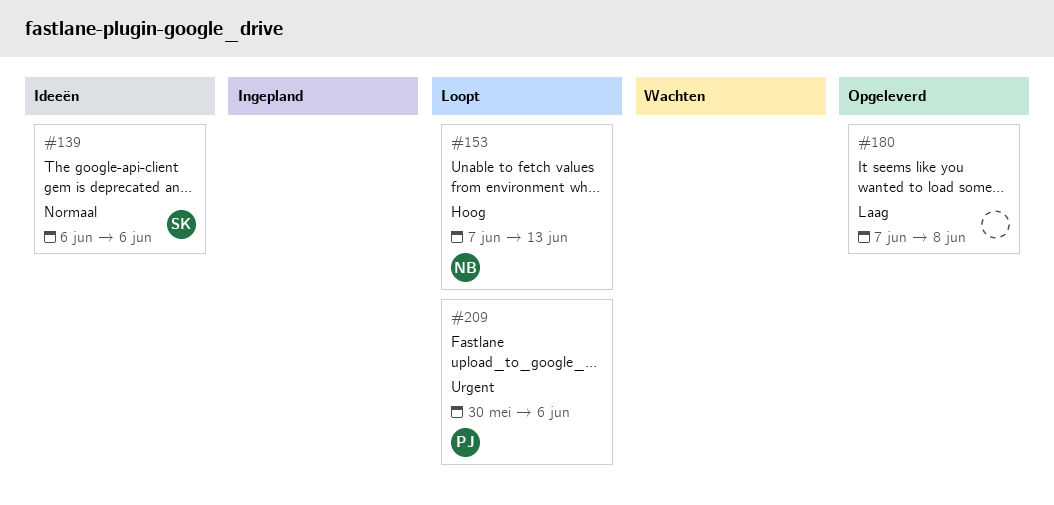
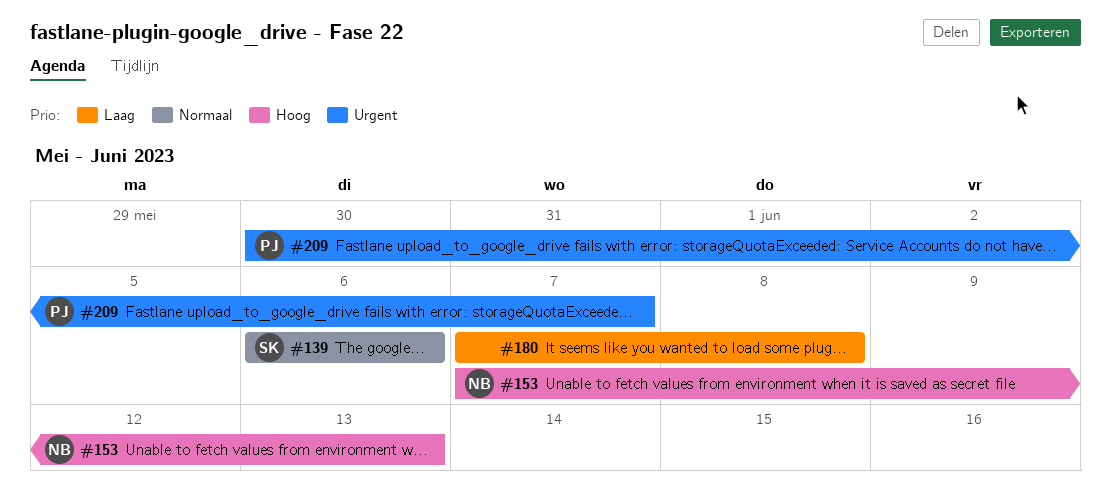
#209, due: Jun 6 -> Jun 7

